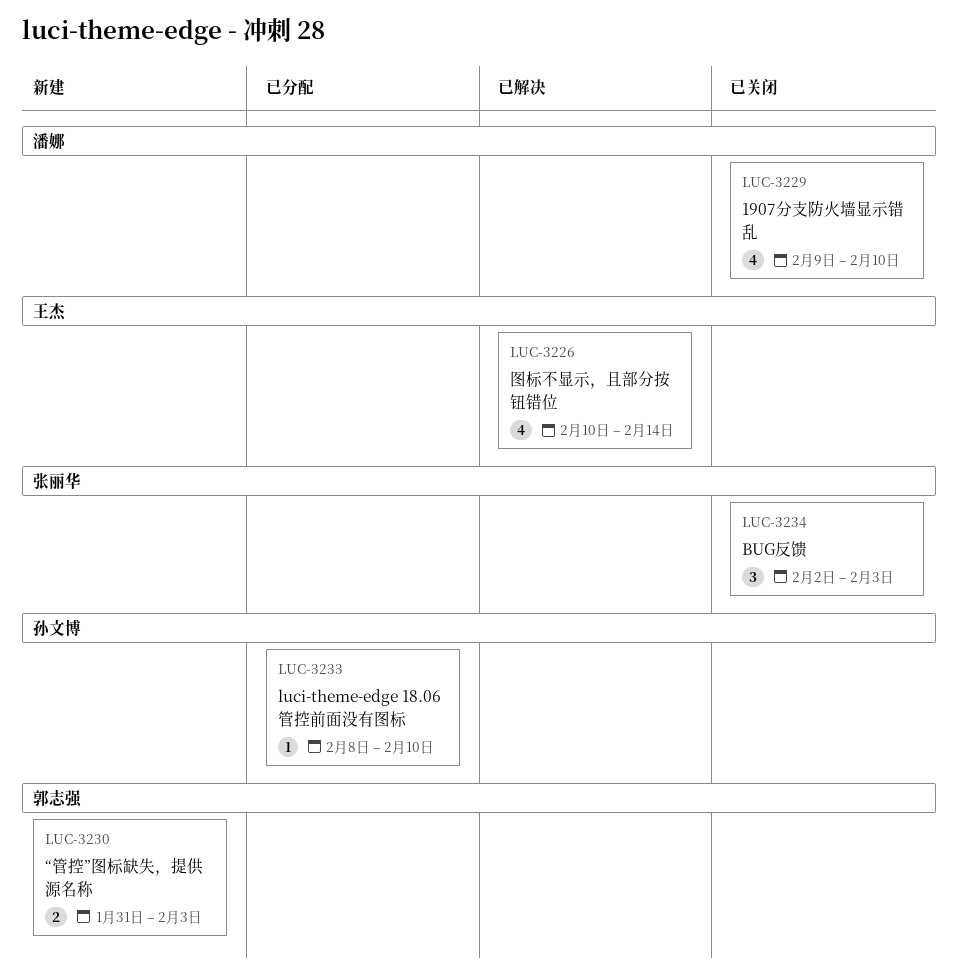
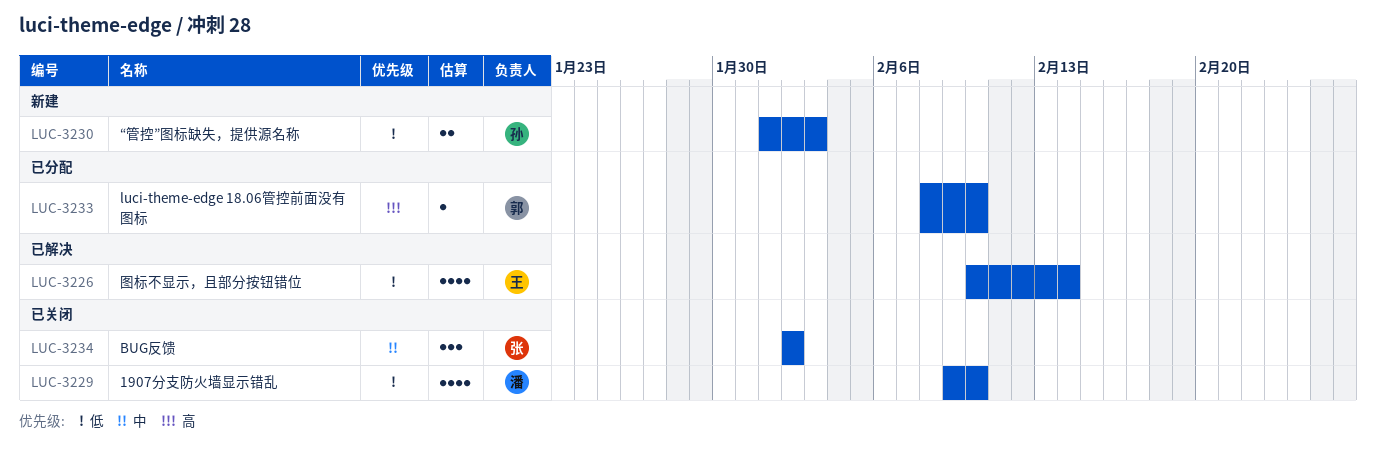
LUC-3230, owner: 郭志强 -> 孙文博
LUC-3230, start: Jan 31 -> Feb 1
LUC-3233, owner: 孙文博 -> 郭志强
LUC-3234, due: Feb 3 -> Feb 2

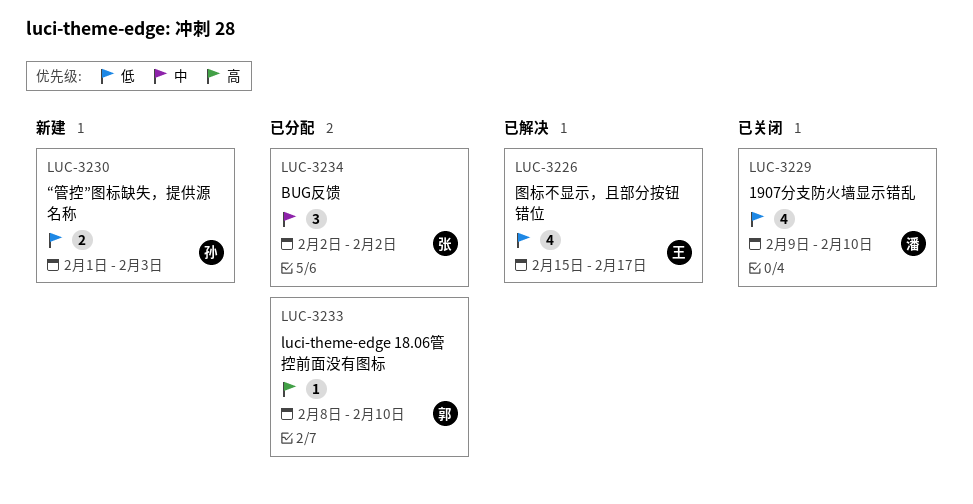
LUC-3226, start: Feb 10 -> Feb 15
LUC-3226, due: Feb 14 -> Feb 17
LUC-3234, status: 已关闭 -> 已分配

